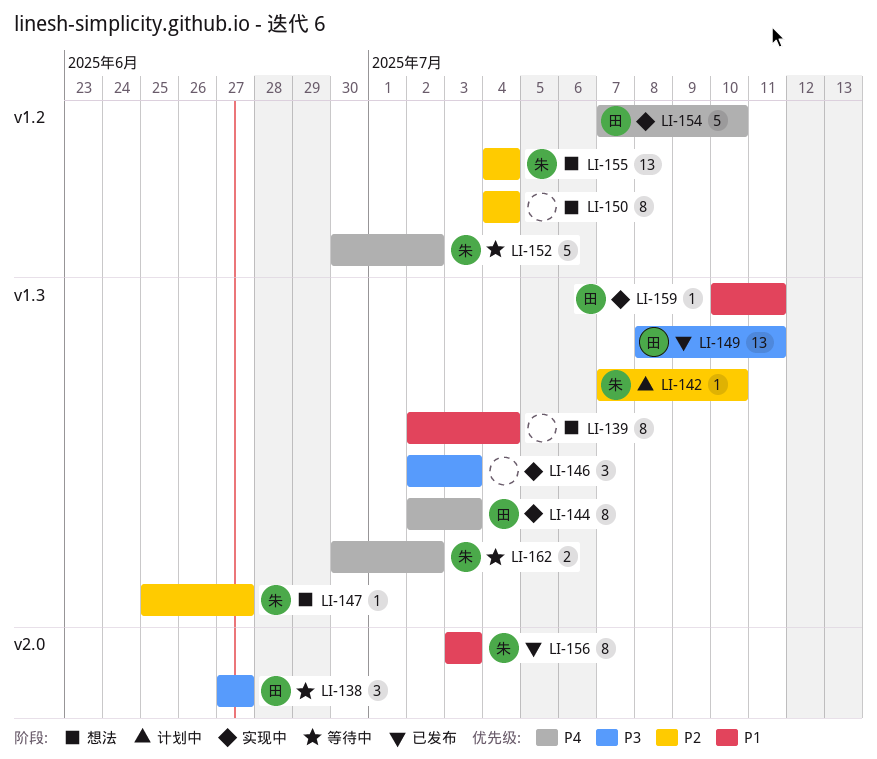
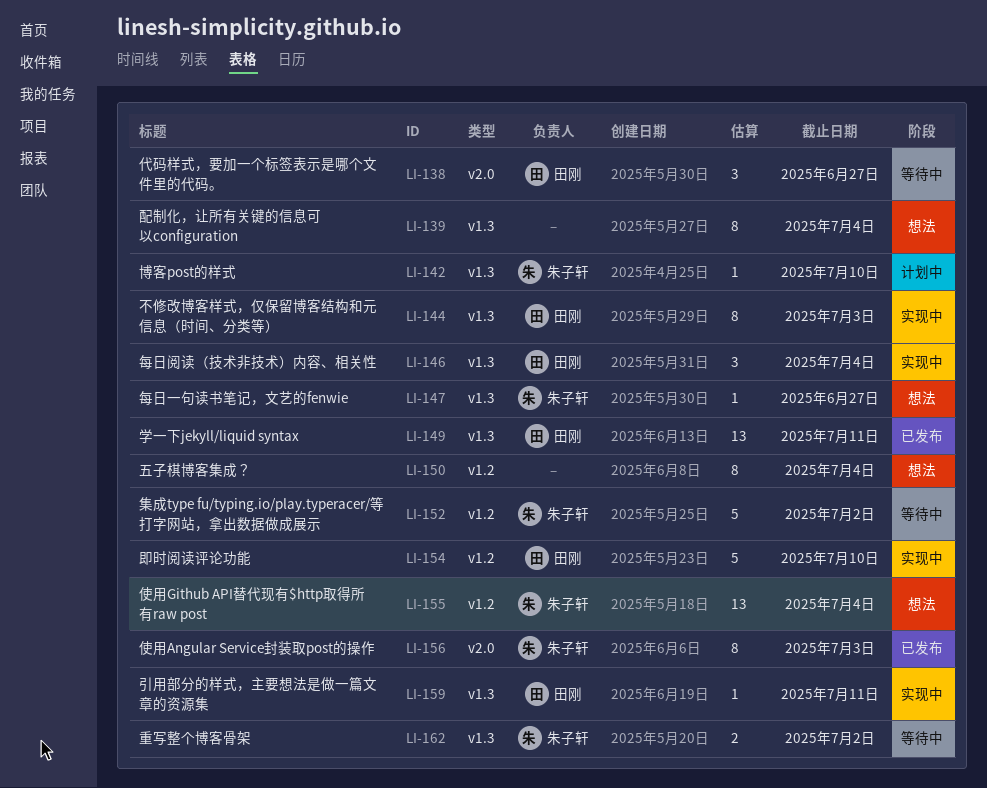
LI-146, owner: none -> 田刚
LI-146, due: Jul 3 -> Jul 4

